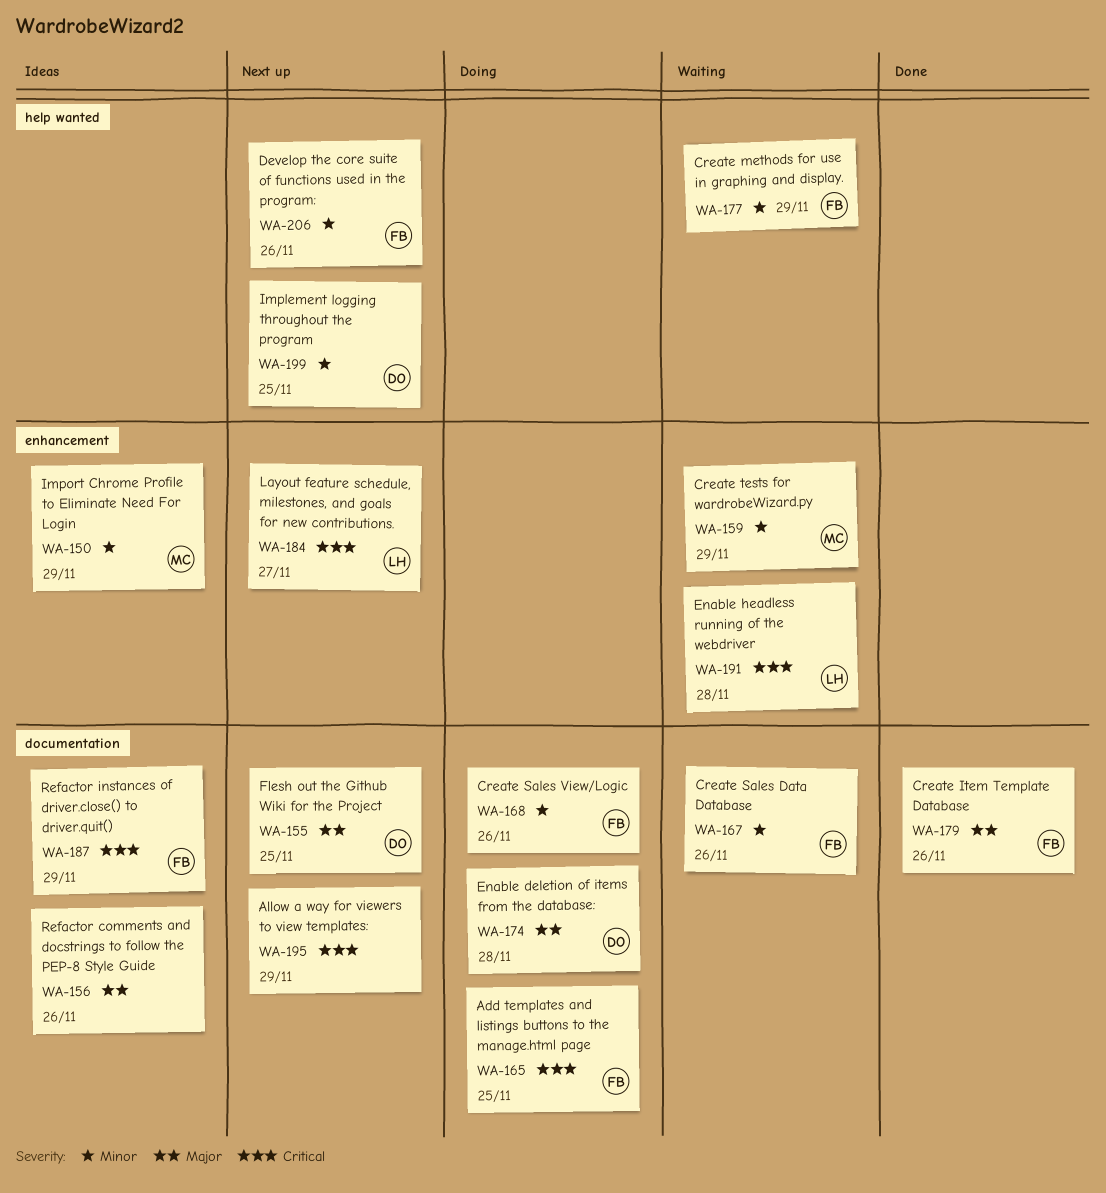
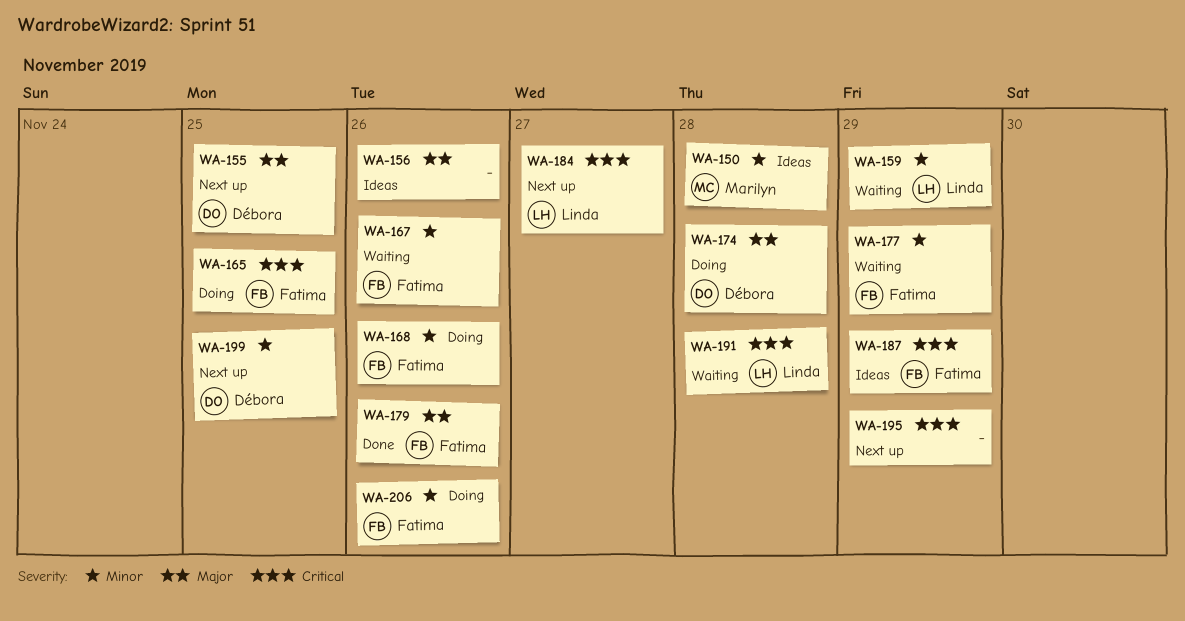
WA-150, due: Nov 29 -> Nov 28
WA-159, owner: Marilyn -> Linda
WA-206, status: Next up -> Doing

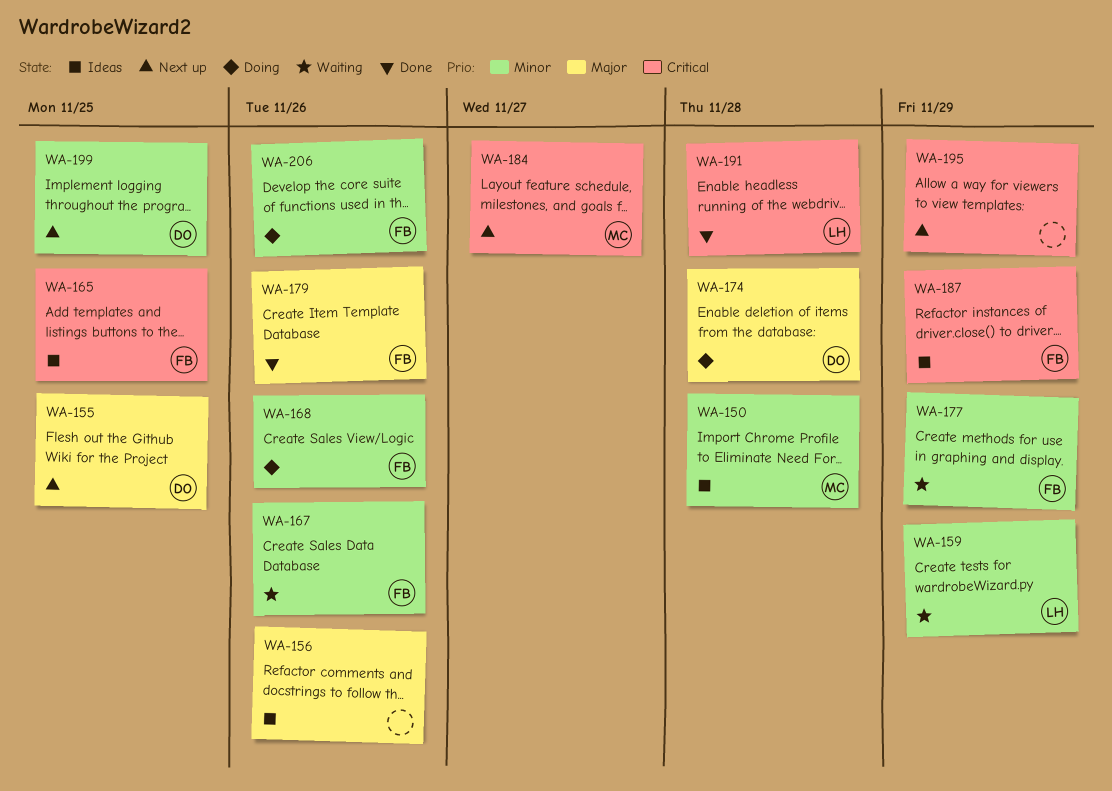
WA-165, status: Doing -> Ideas
WA-184, owner: Linda -> Marilyn
WA-191, status: Waiting -> Done

